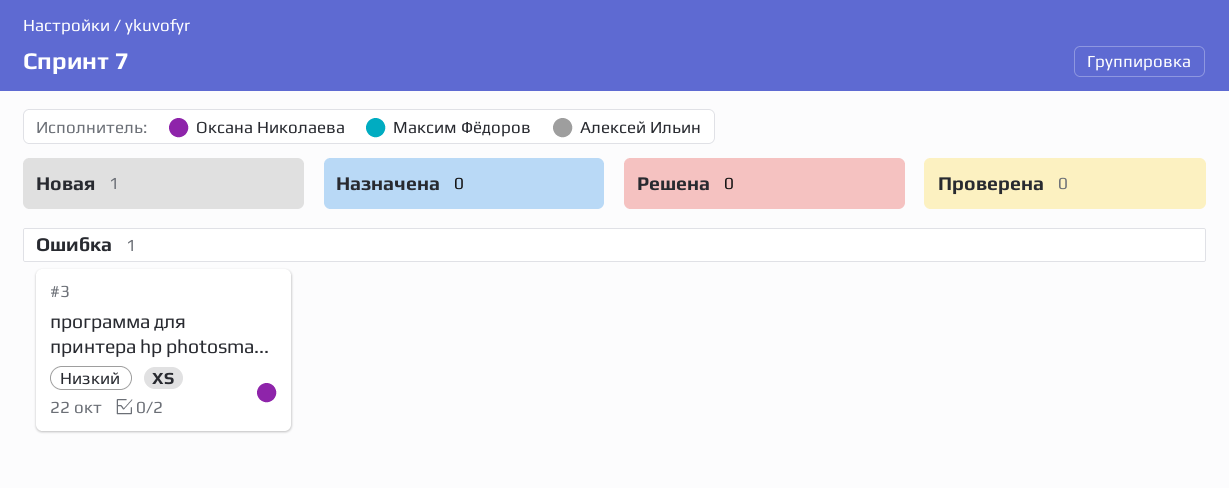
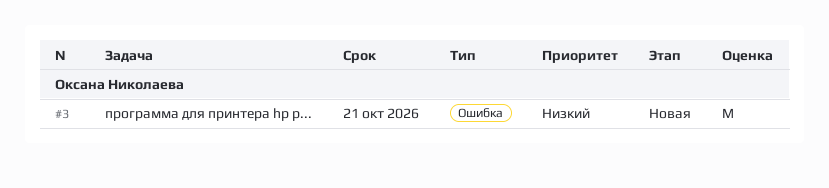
#3, estimate: XS -> M
#3, due: Oct 22 -> Oct 21

